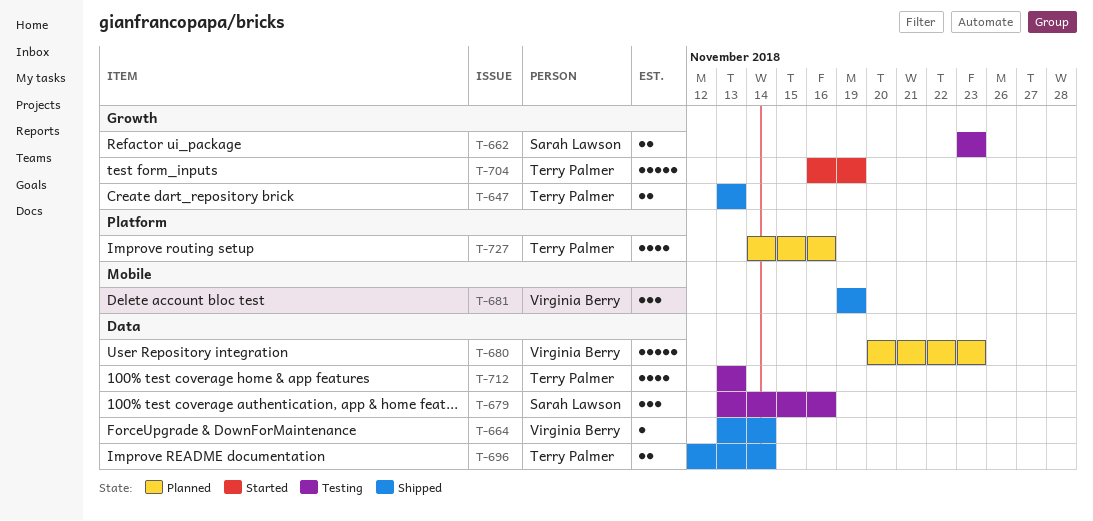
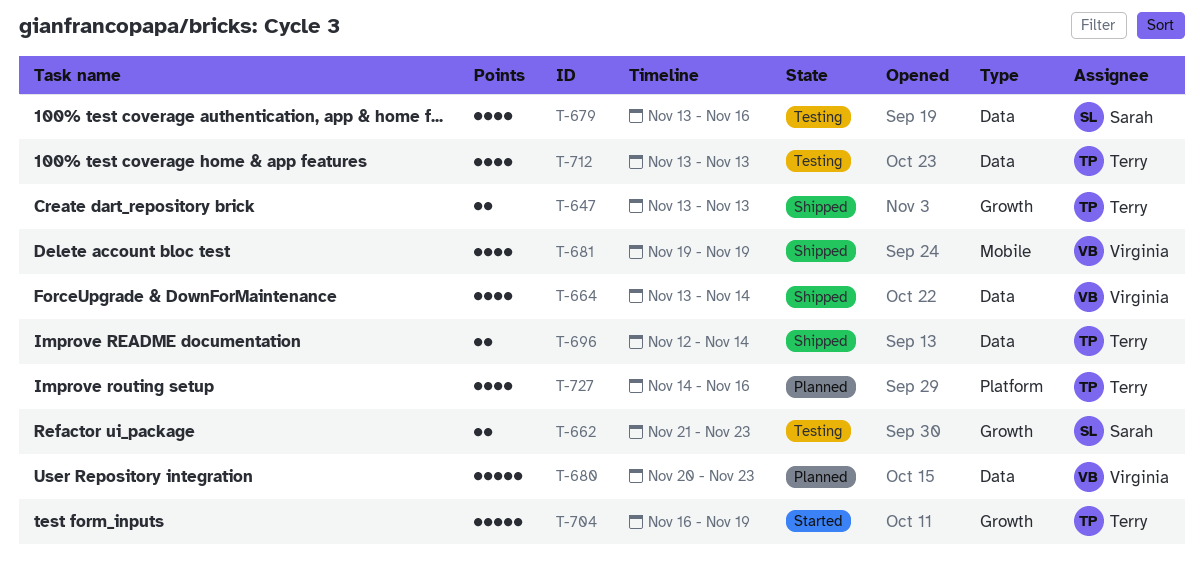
T-662, start: Nov 23 -> Nov 21
T-664, estimate: 1 -> 4
T-679, estimate: 3 -> 4
T-681, estimate: 3 -> 4

